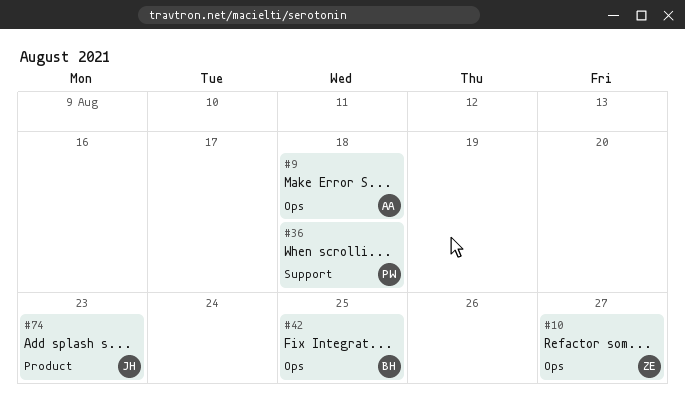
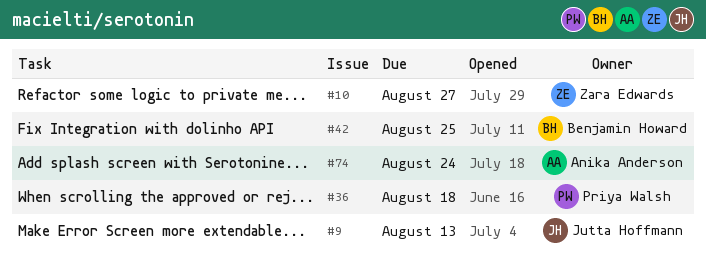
#9, owner: Anika Anderson -> Jutta Hoffmann
#9, due: Aug 18 -> Aug 13
#74, owner: Jutta Hoffmann -> Anika Anderson
#74, due: Aug 23 -> Aug 24

